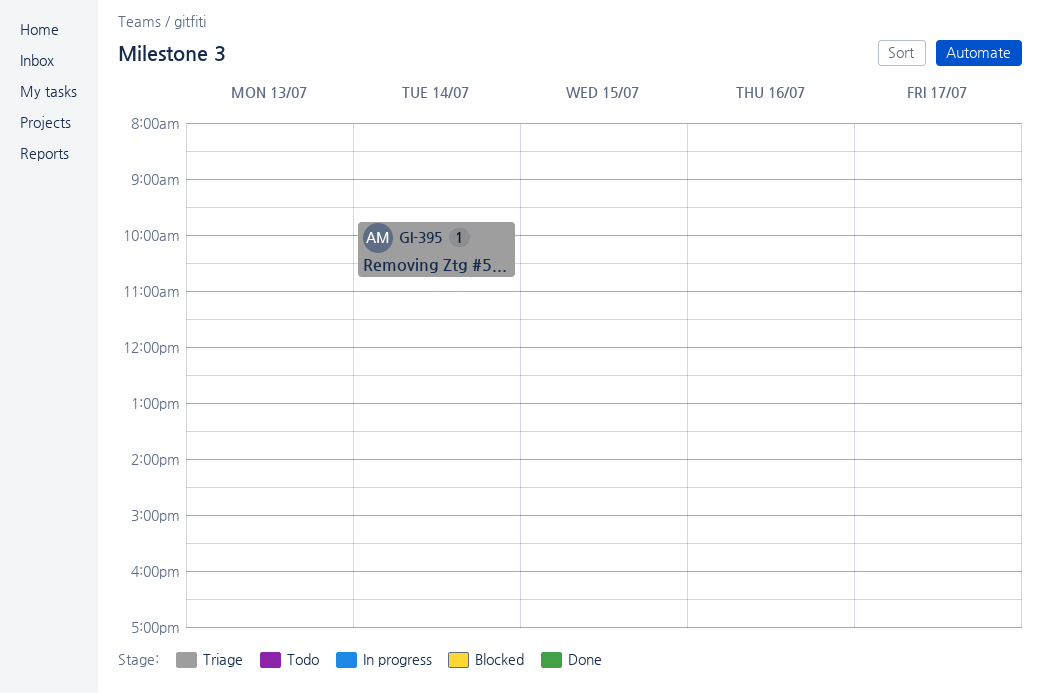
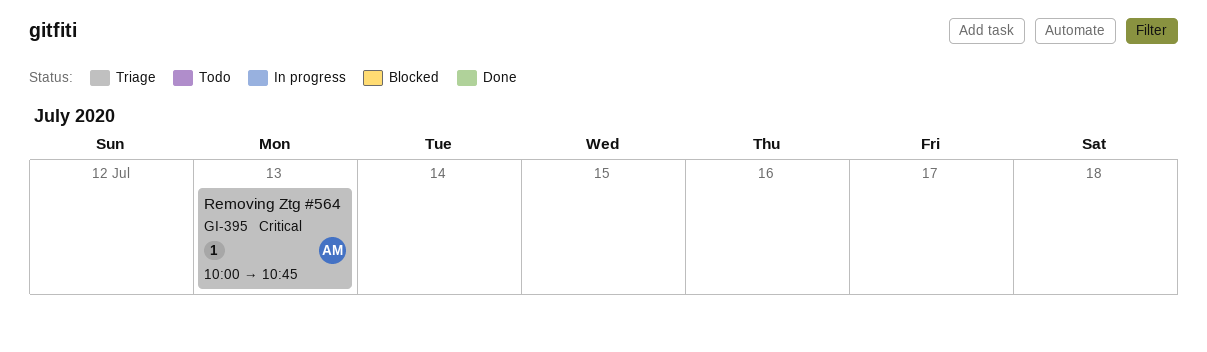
GI-395, day: Jul 14 -> Jul 13
GI-395, begins: 09:45 -> 10:00

